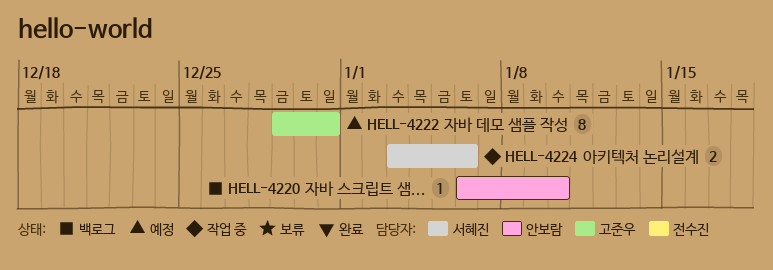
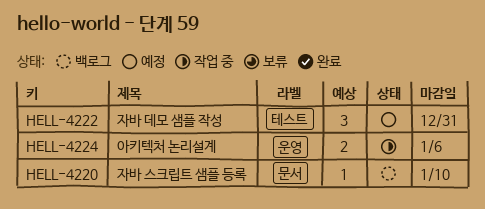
HELL-4222, estimate: 8 -> 3

